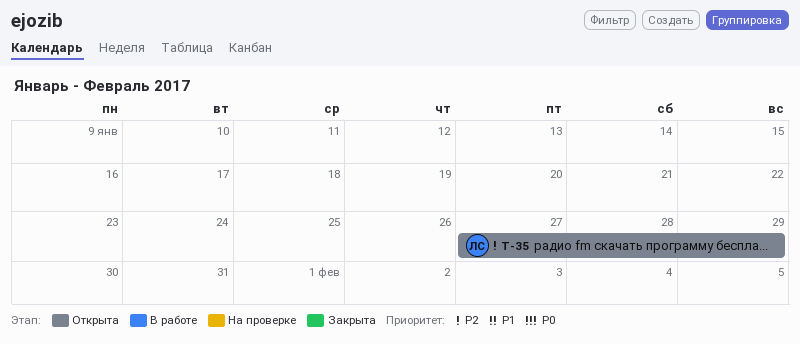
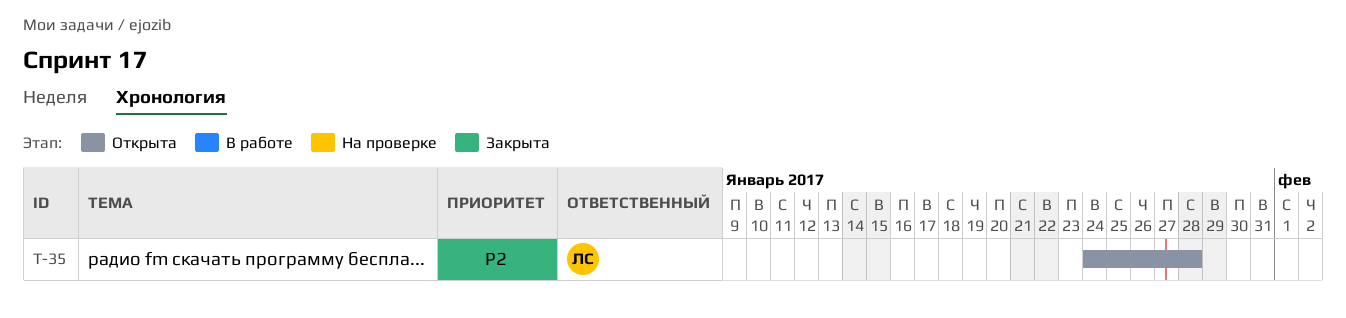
T-35, start: Jan 27 -> Jan 24
T-35, due: Jan 29 -> Jan 28

